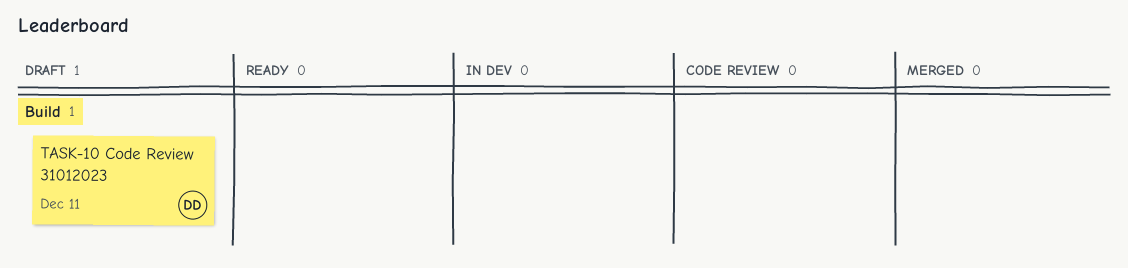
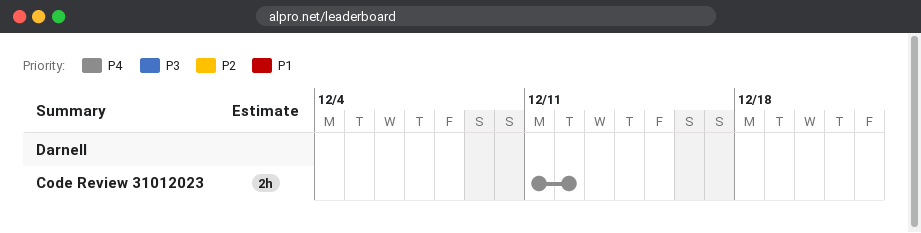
Code Review 31012023, due: Dec 11 -> Dec 12

